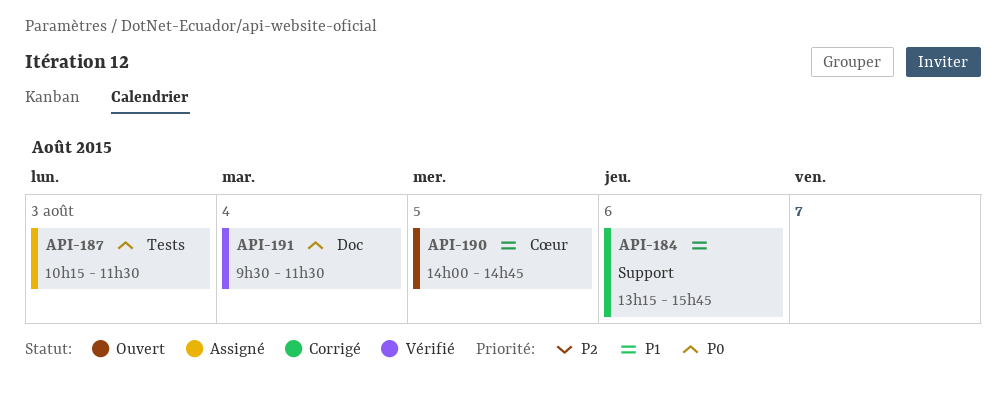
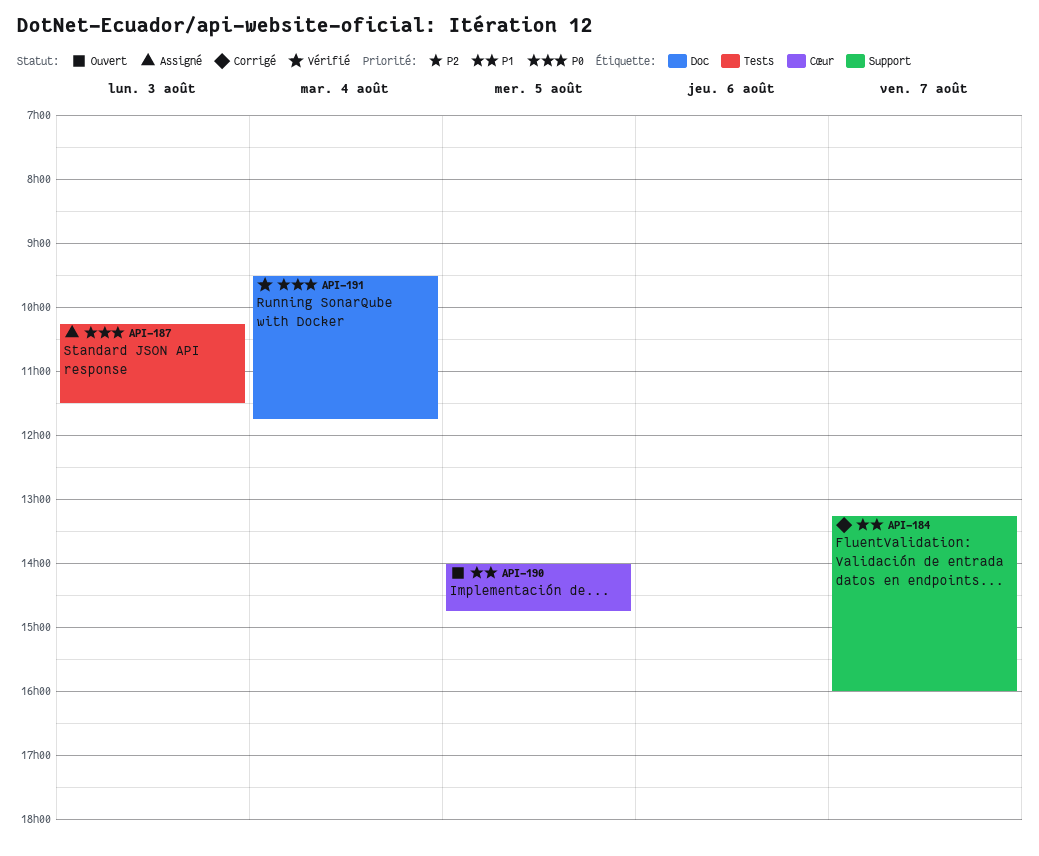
API-184, day: Aug 6 -> Aug 7
API-184, ends: 15:45 -> 16:00
API-191, ends: 11:30 -> 11:45

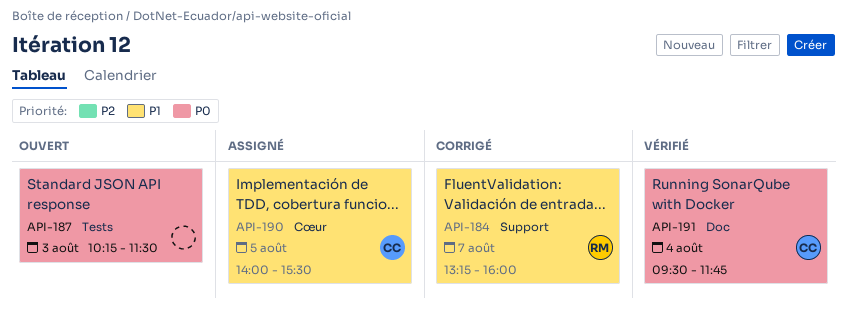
API-187, status: Assigné -> Ouvert
API-190, status: Ouvert -> Assigné
API-190, ends: 14:45 -> 15:30

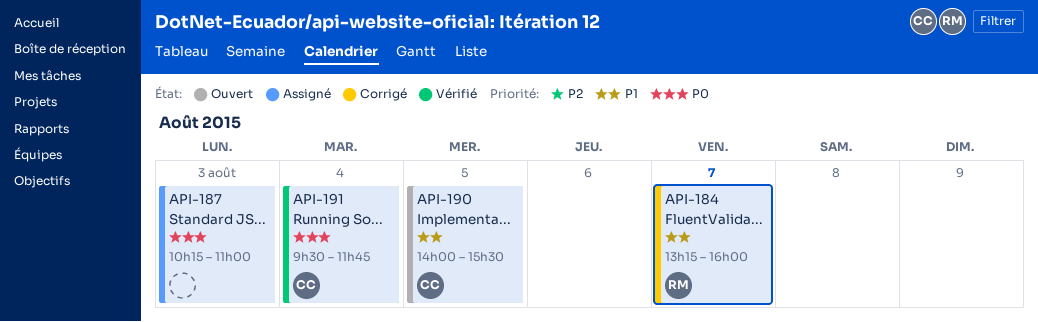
API-187, status: Ouvert -> Assigné
API-187, ends: 11:30 -> 11:00
API-190, status: Assigné -> Ouvert

